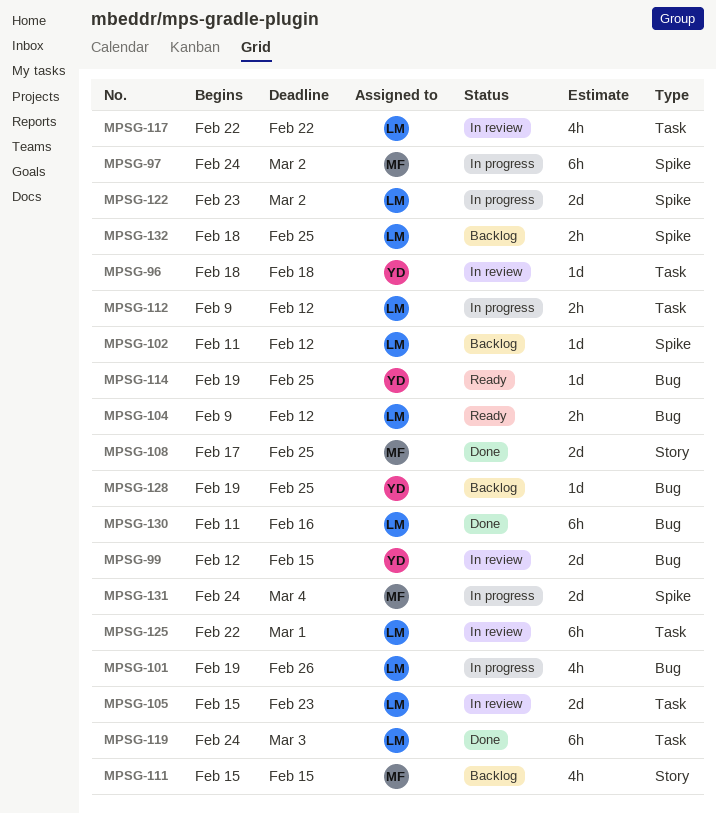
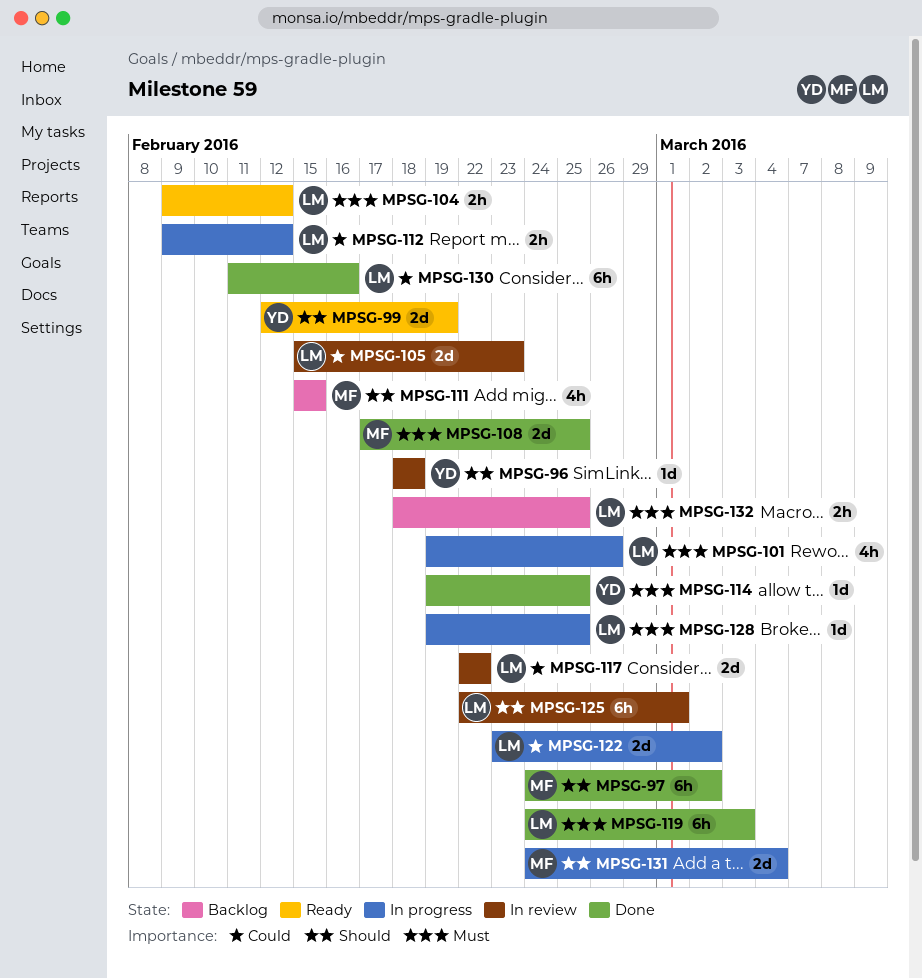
MPSG-97, status: In progress -> Done
MPSG-99, status: In review -> Ready
MPSG-99, due: Feb 15 -> Feb 19
MPSG-102: present -> none
MPSG-114, status: Ready -> Done
MPSG-117, estimate: 4h -> 2d
MPSG-128, status: Backlog -> In progress
MPSG-128, owner: YD -> LM

